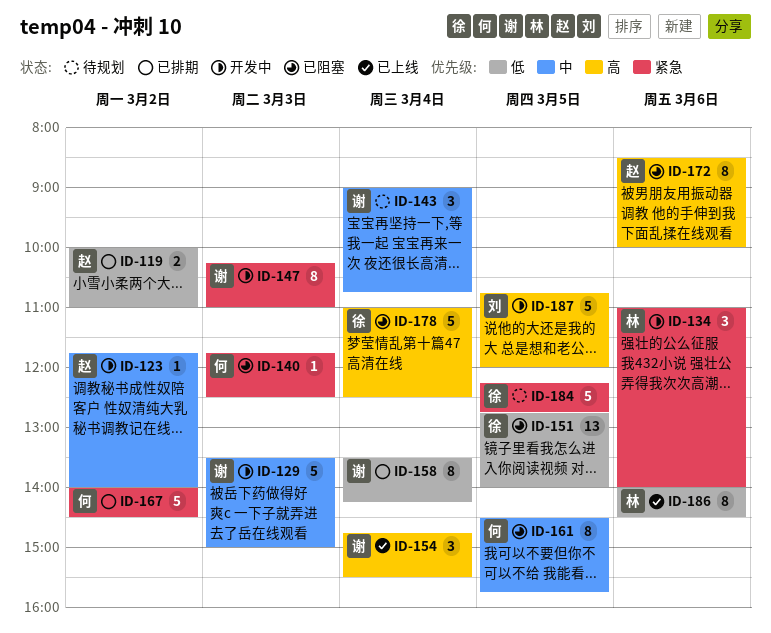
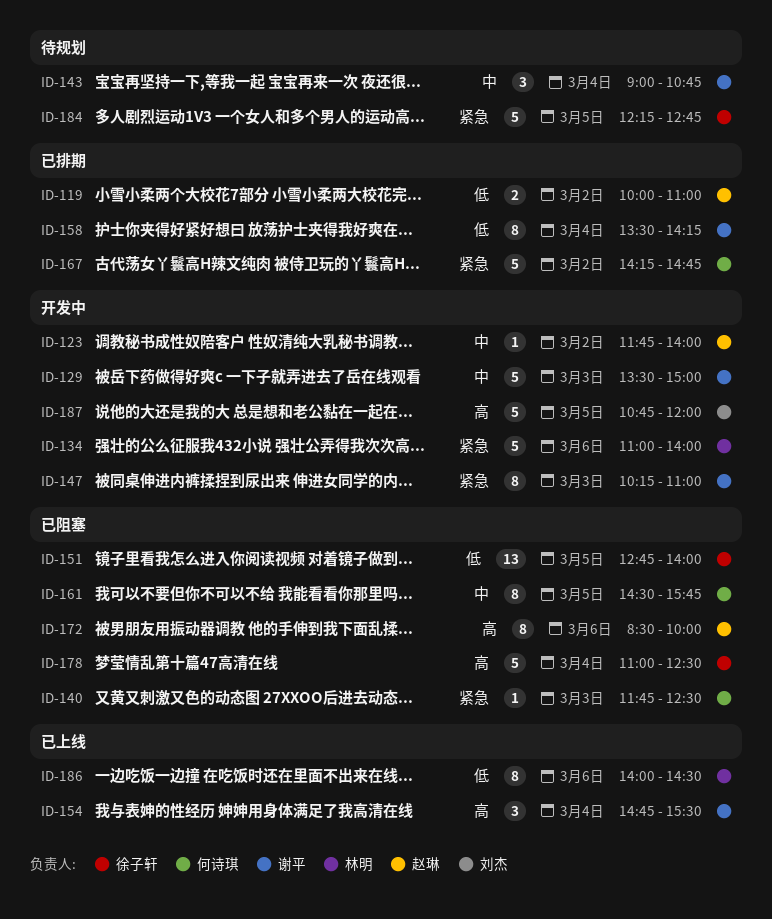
ID-134, estimate: 3 -> 5
ID-167, begins: 14:00 -> 14:15
ID-167, ends: 14:30 -> 14:45

